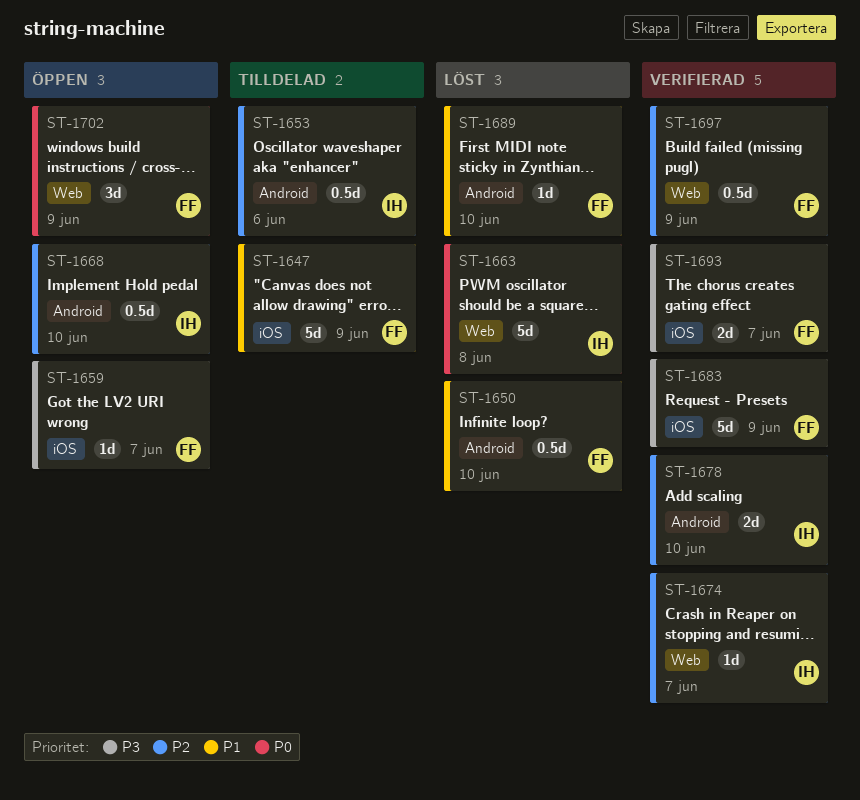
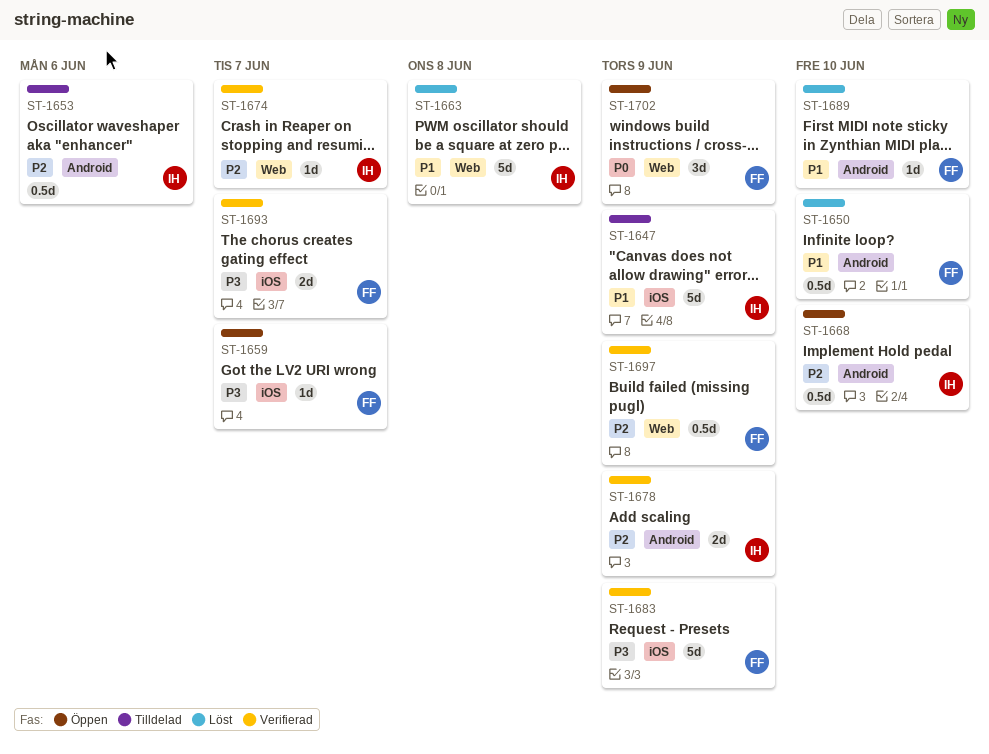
ST-1647, owner: FF -> IH
ST-1663, priority: P0 -> P1
ST-1678, due: Jun 10 -> Jun 9

